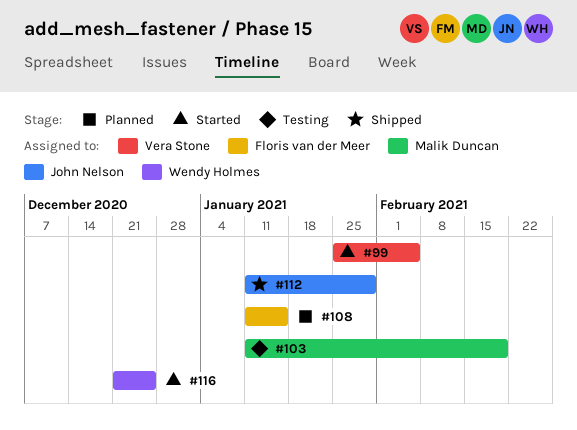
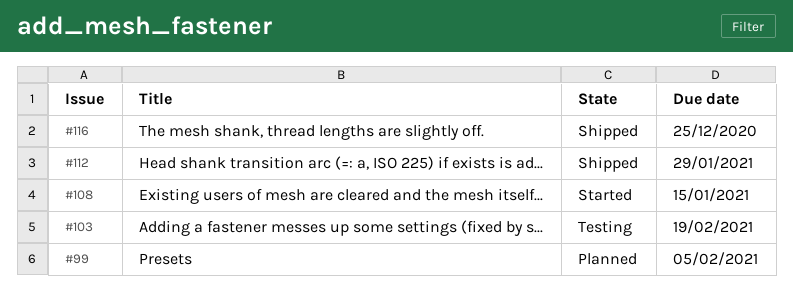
#99, status: Started -> Planned
#108, status: Planned -> Started
#116, status: Started -> Shipped

